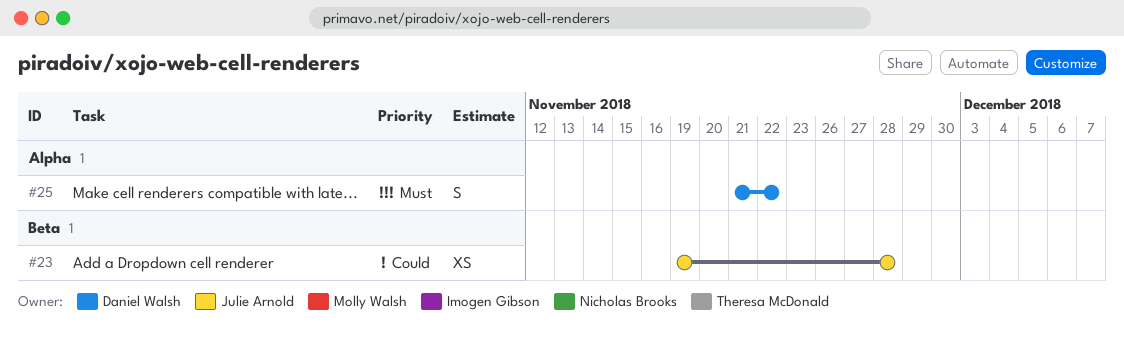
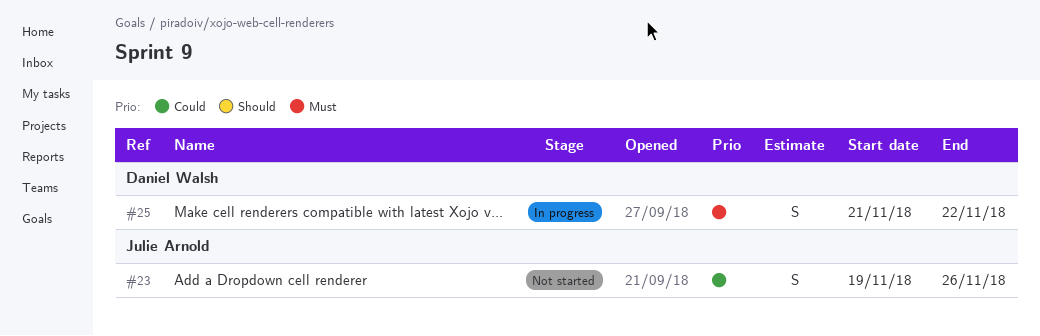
#23, estimate: XS -> S
#23, due: Nov 28 -> Nov 26

